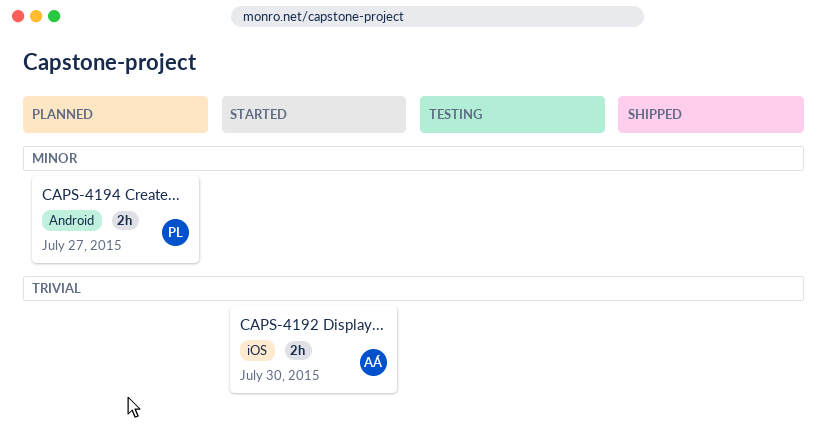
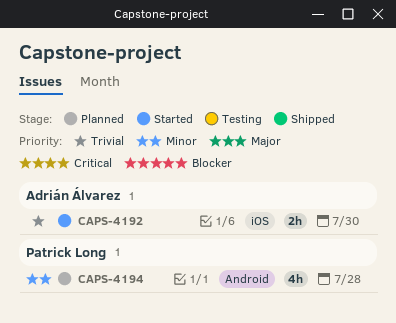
CAPS-4194, estimate: 2h -> 4h
CAPS-4194, due: Jul 27 -> Jul 28

